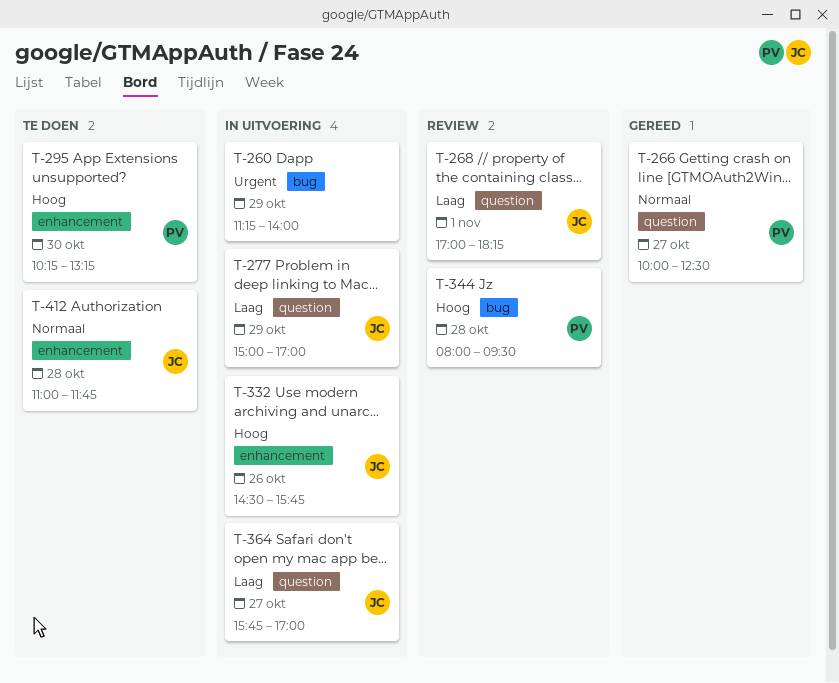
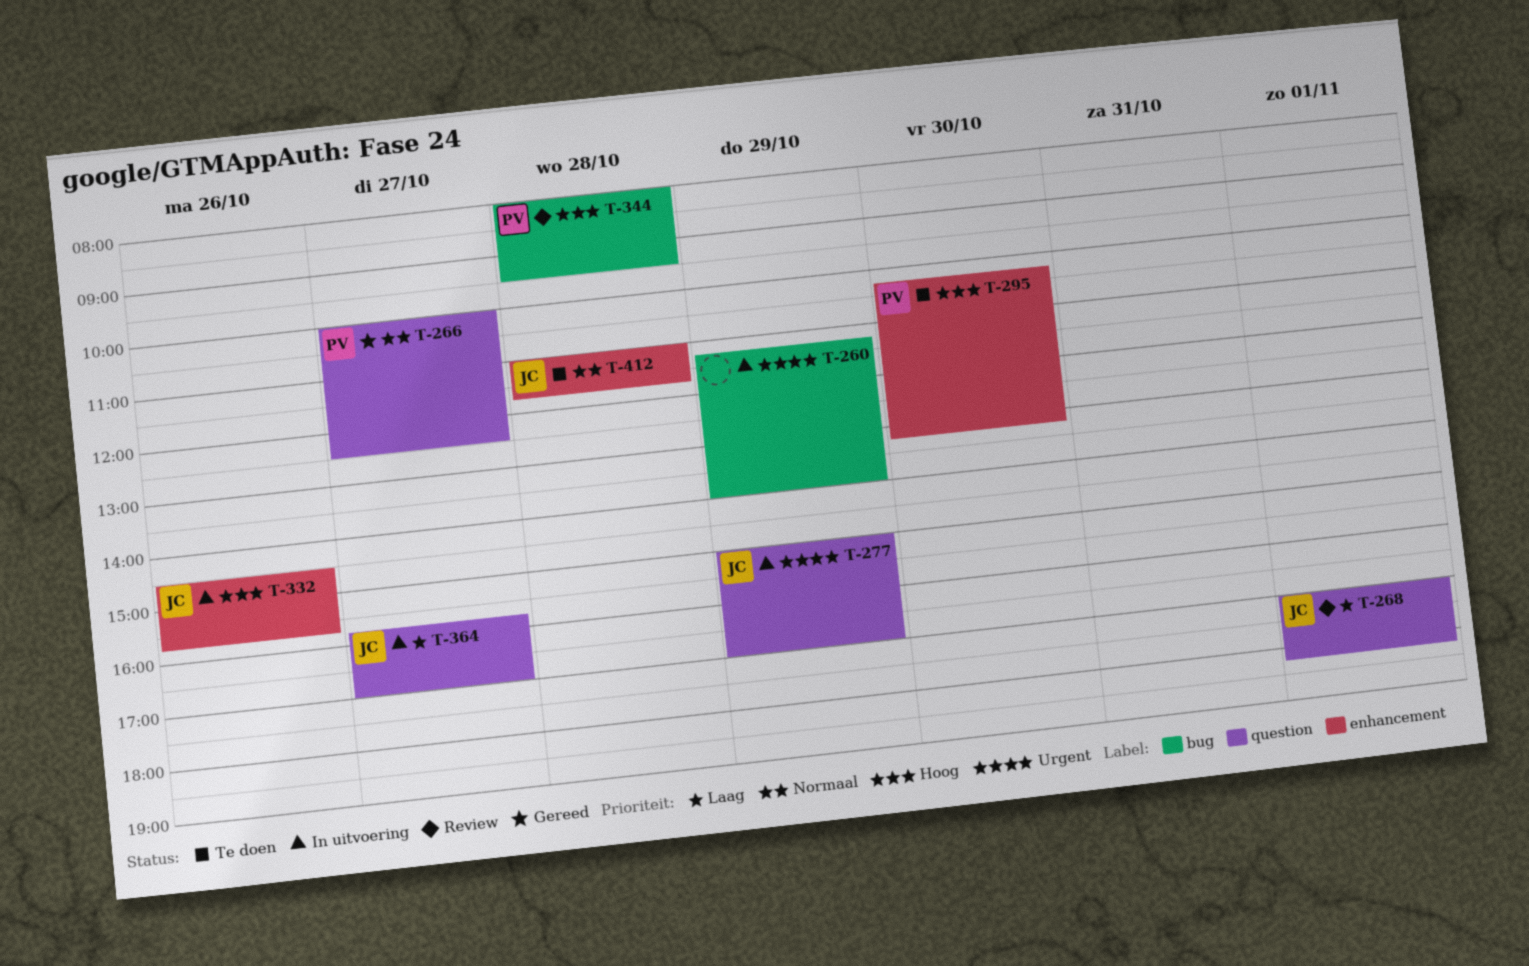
T-277, priority: Laag -> Urgent

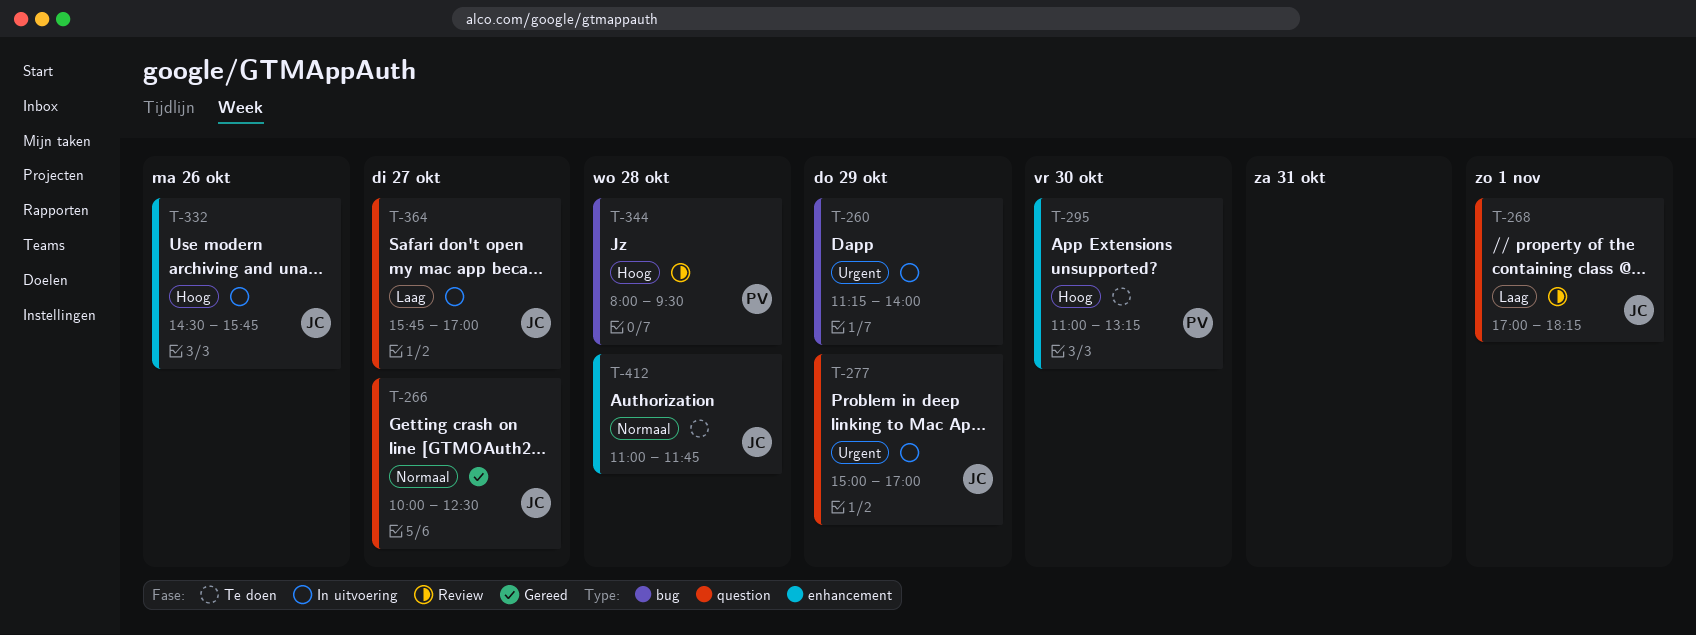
T-266, owner: PV -> JC
T-295, begins: 10:15 -> 11:00

